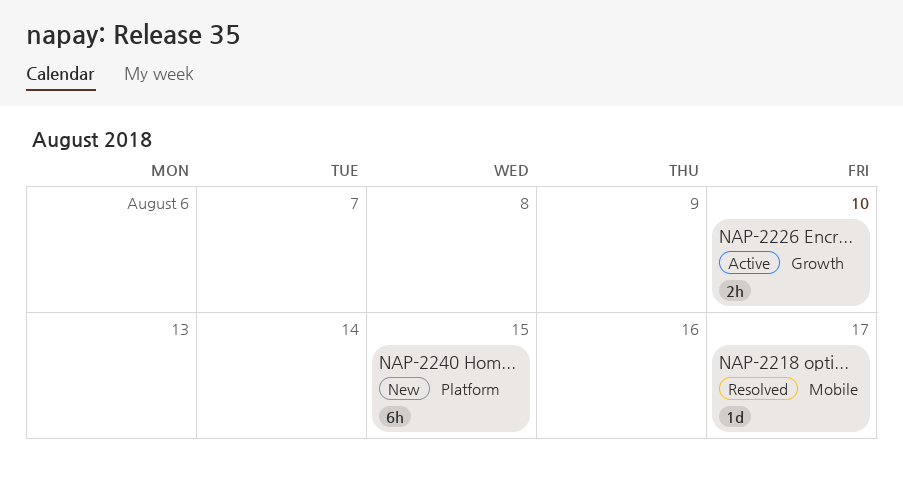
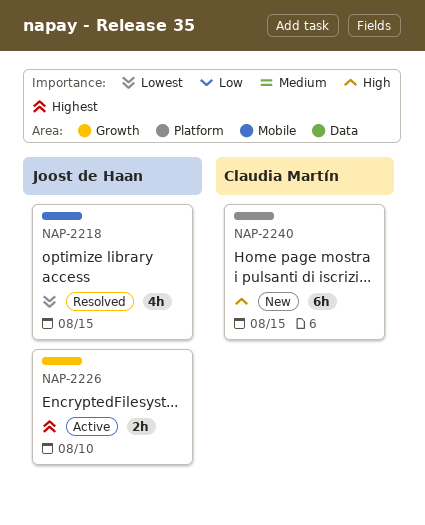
NAP-2218, estimate: 1d -> 4h
NAP-2218, due: Aug 17 -> Aug 15

